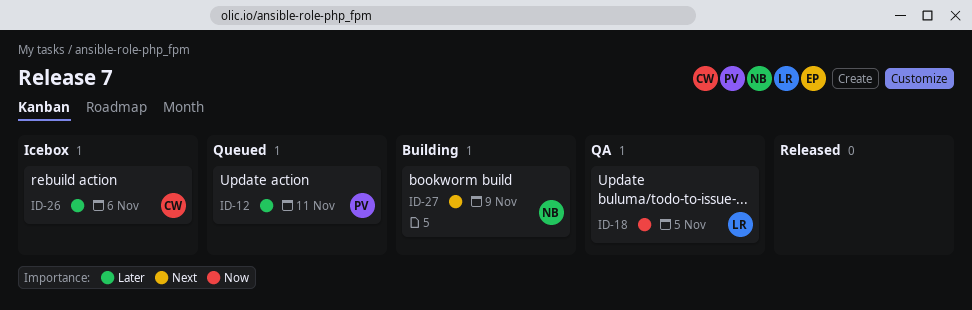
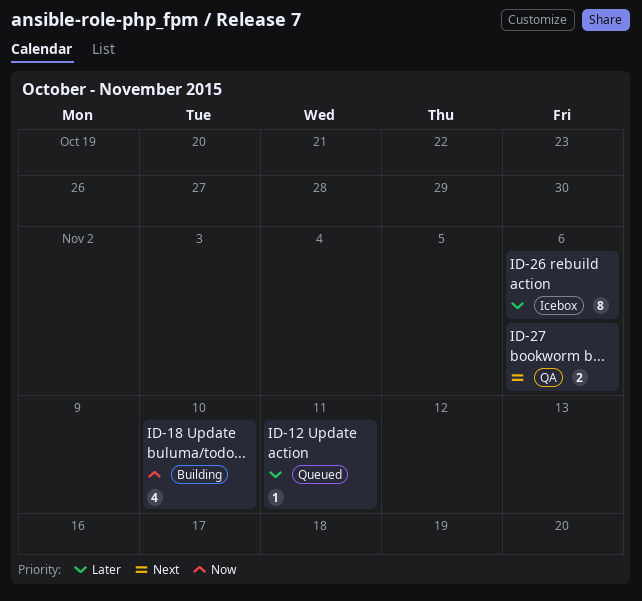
ID-18, status: QA -> Building
ID-18, due: Nov 5 -> Nov 10
ID-27, status: Building -> QA
ID-27, due: Nov 9 -> Nov 6

